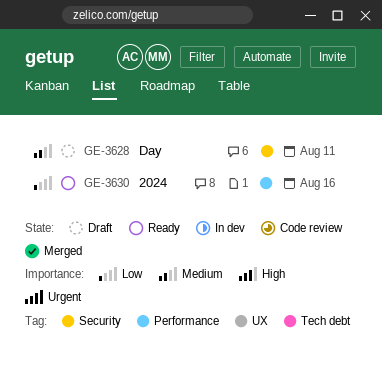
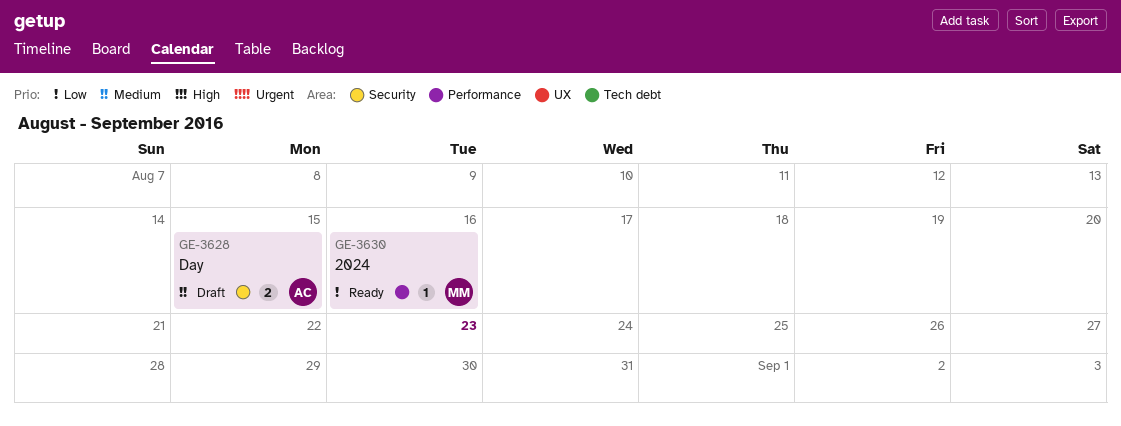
GE-3628, due: Aug 11 -> Aug 15

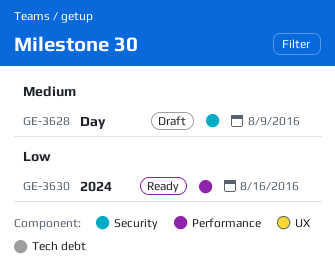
GE-3628, due: Aug 15 -> Aug 9

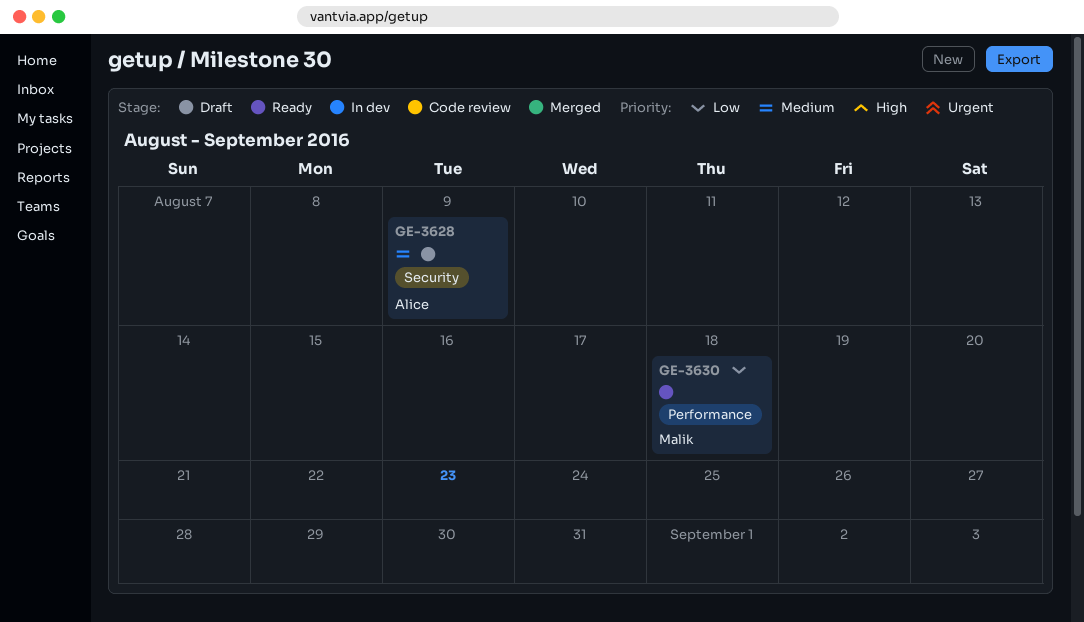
GE-3630, due: Aug 16 -> Aug 18

